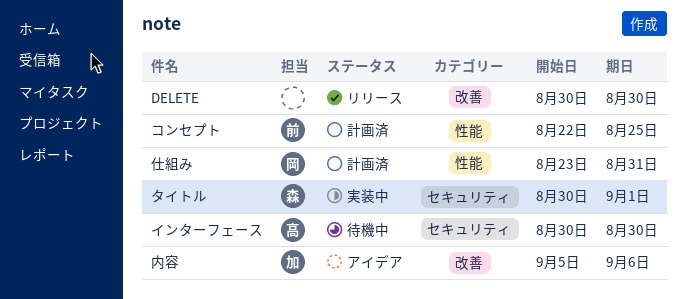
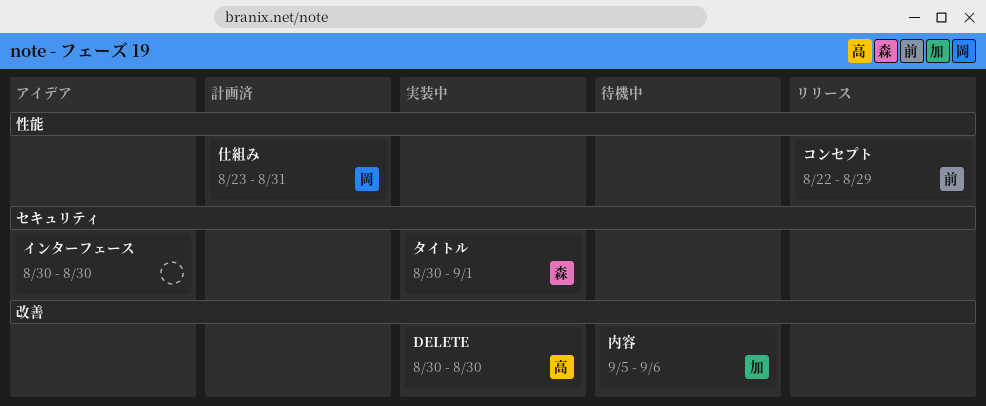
DELETE, status: リリース -> 実装中
DELETE, owner: none -> 高
インターフェース, status: 待機中 -> アイデア
インターフェース, owner: 高 -> none
コンセプト, status: 計画済 -> リリース
コンセプト, due: Aug 25 -> Aug 29
内容, status: アイデア -> 待機中

